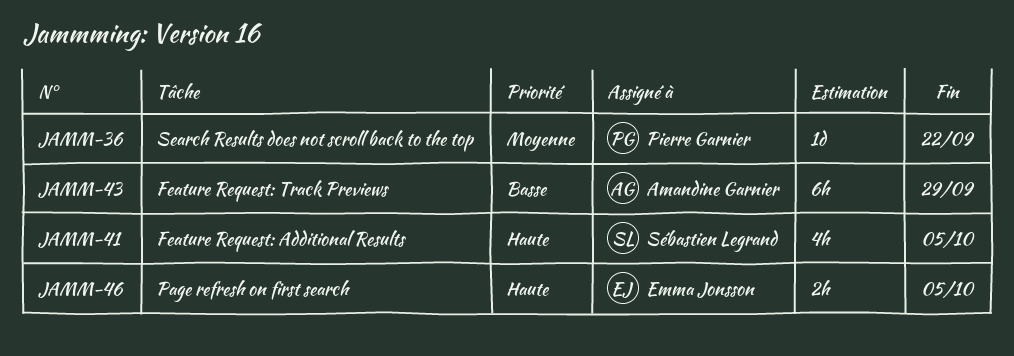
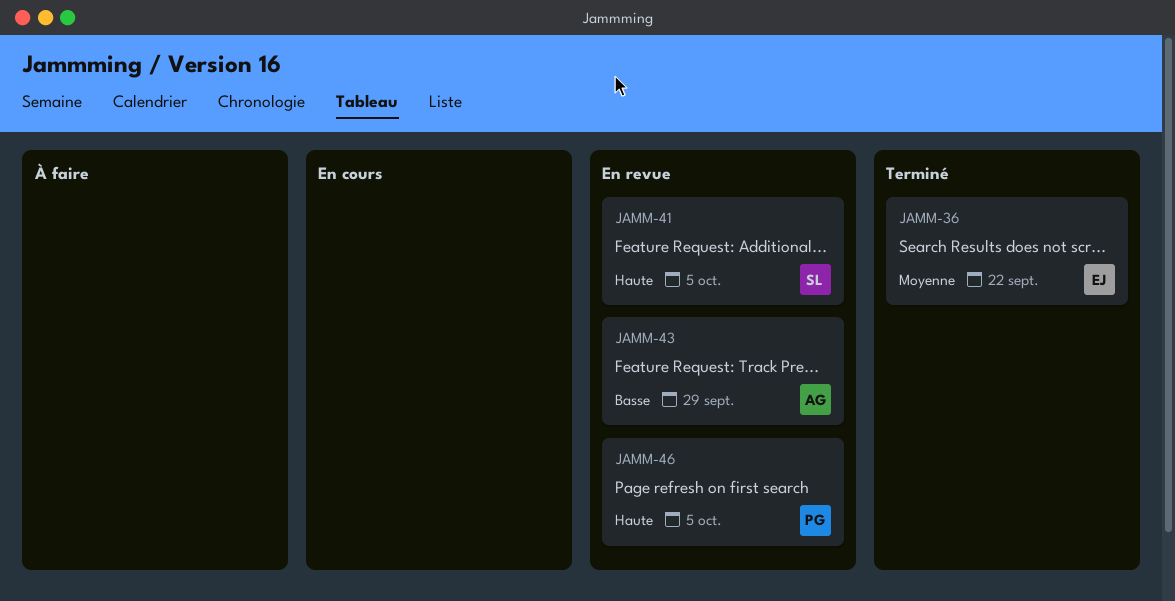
JAMM-36, owner: Pierre Garnier -> Emma Jonsson
JAMM-46, owner: Emma Jonsson -> Pierre Garnier

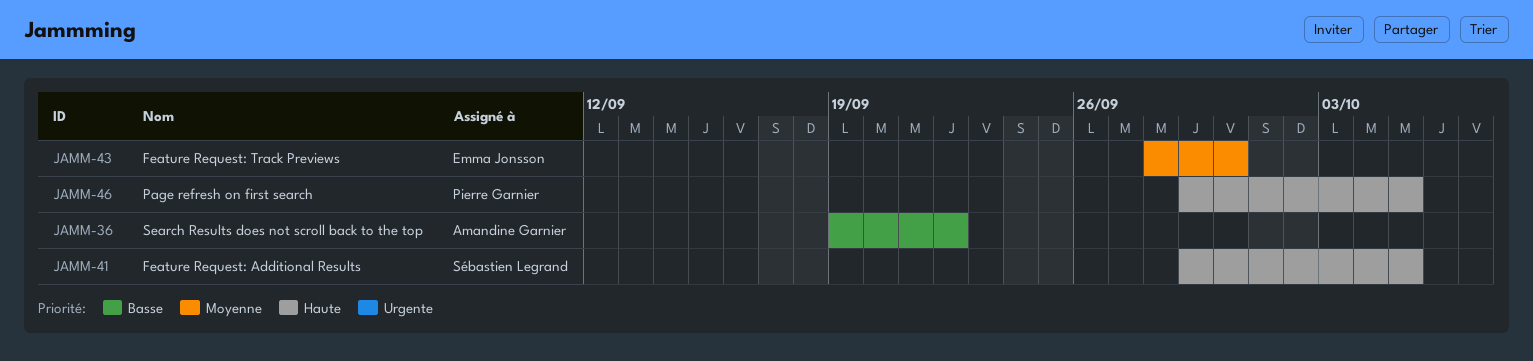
JAMM-36, owner: Emma Jonsson -> Amandine Garnier
JAMM-36, priority: Moyenne -> Basse
JAMM-43, owner: Amandine Garnier -> Emma Jonsson
JAMM-43, priority: Basse -> Moyenne
JAMM-43, due: Sep 29 -> Sep 30

